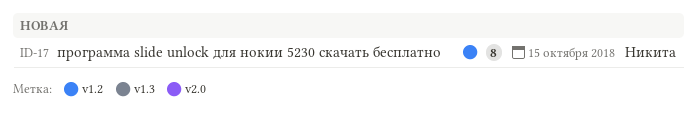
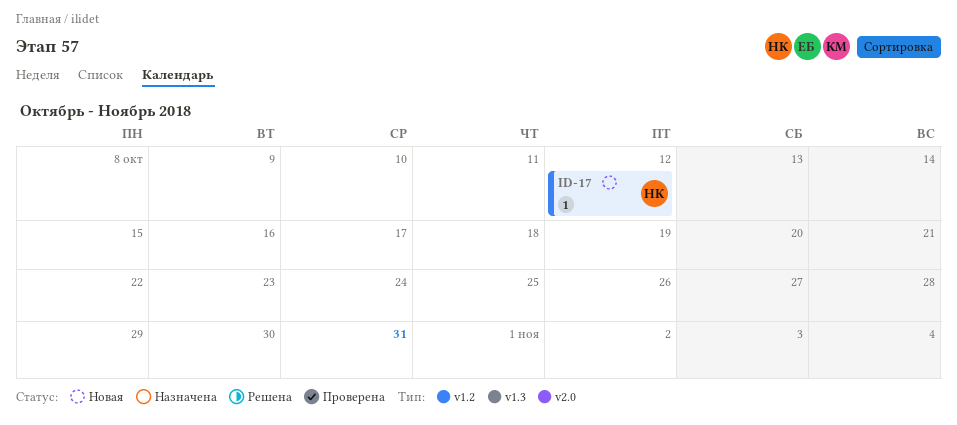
ID-17, estimate: 8 -> 1
ID-17, due: Oct 15 -> Oct 12

